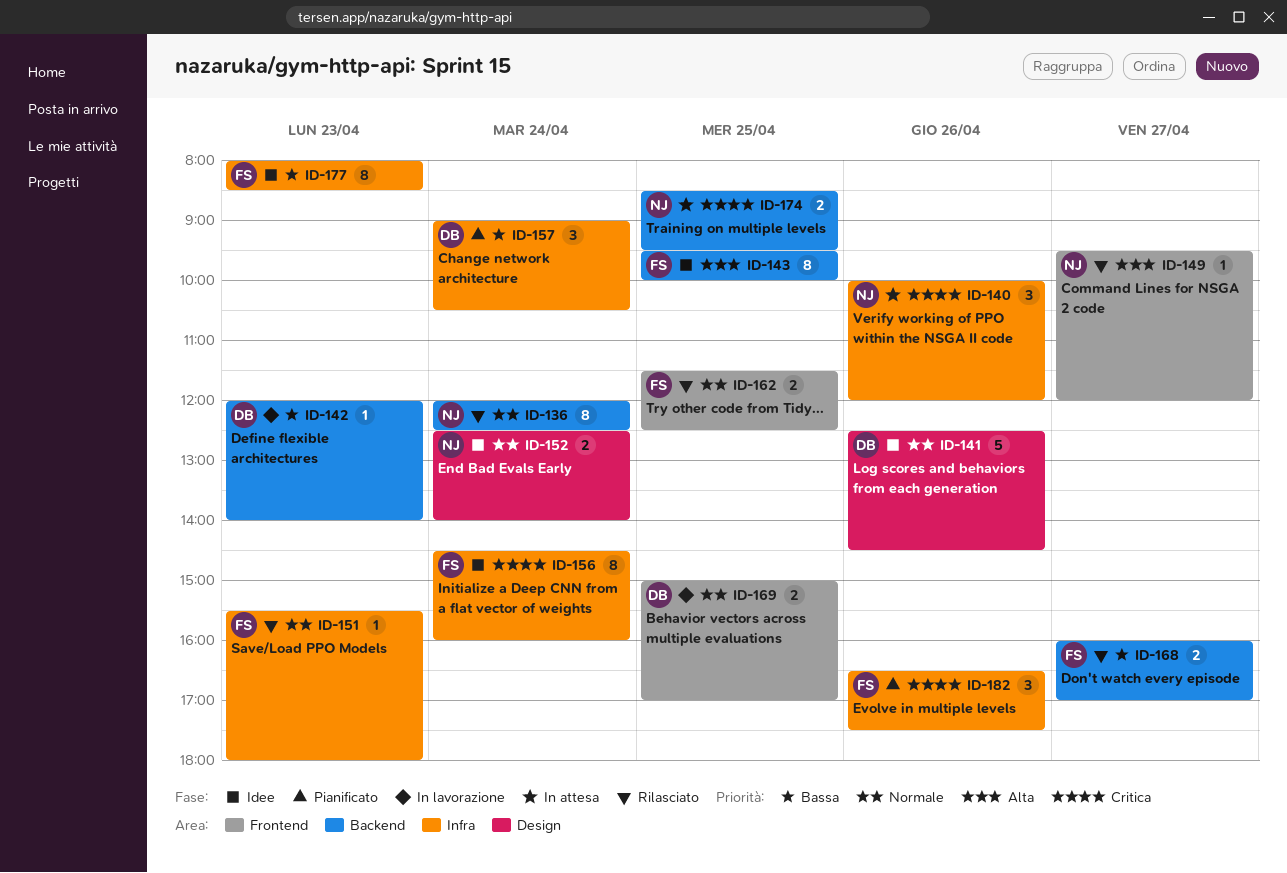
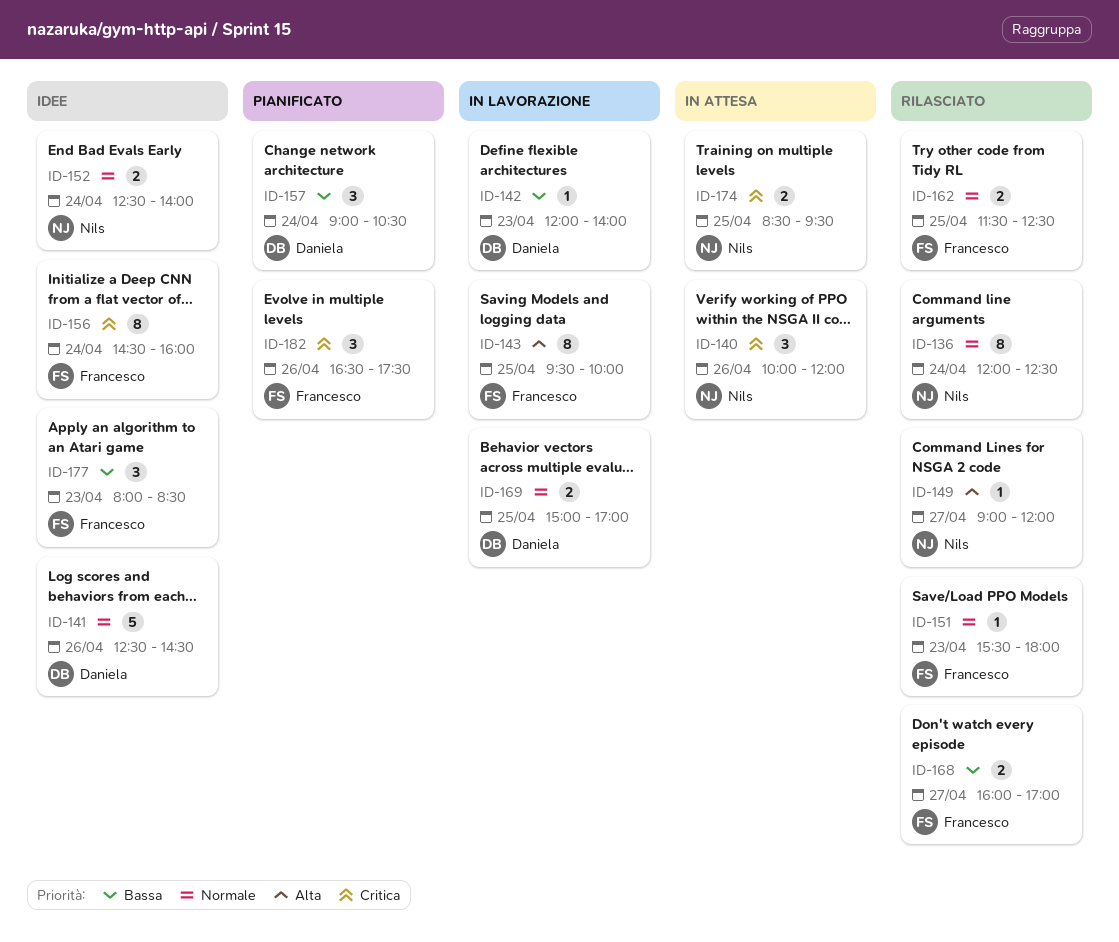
ID-143, status: Idee -> In lavorazione
ID-149, begins: 09:30 -> 09:00
ID-177, estimate: 8 -> 3

